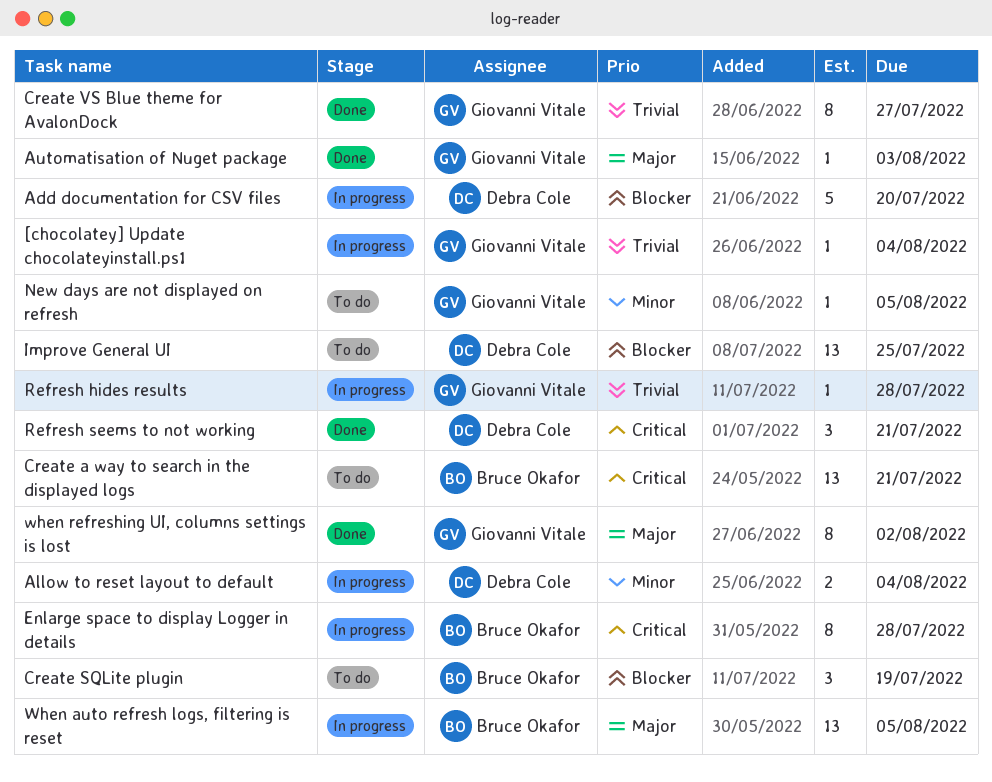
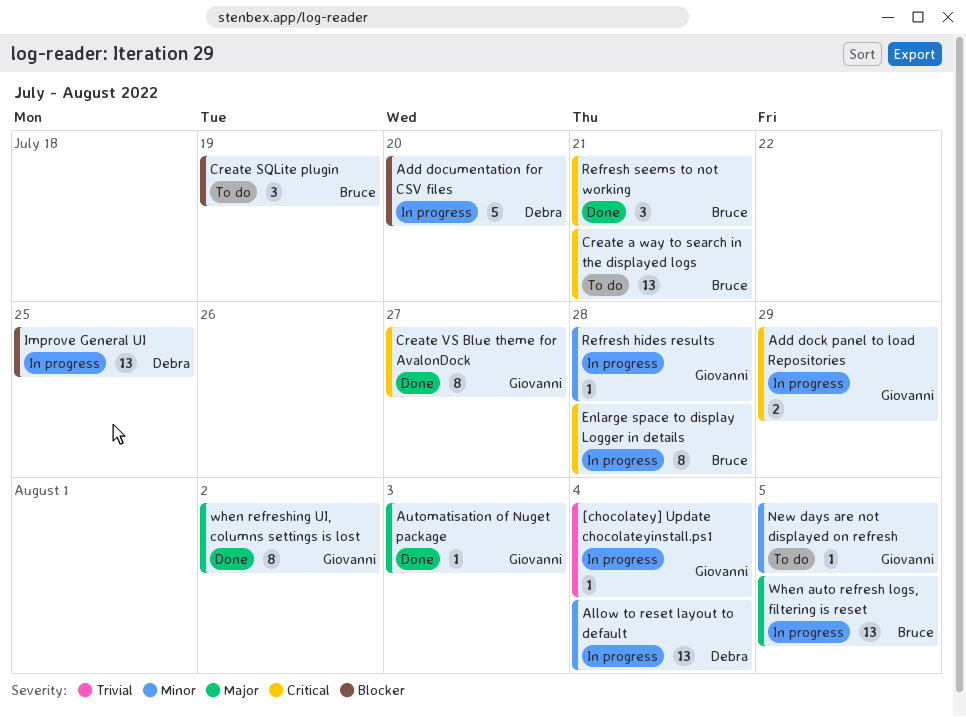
Add dock panel to load Repositories: none -> present
Allow to reset layout to default, estimate: 2 -> 13
Create VS Blue theme for AvalonDock, priority: Trivial -> Critical
Improve General UI, status: To do -> In progress
Refresh hides results, priority: Trivial -> Minor
Refresh seems to not working, owner: Debra Cole -> Bruce Okafor

